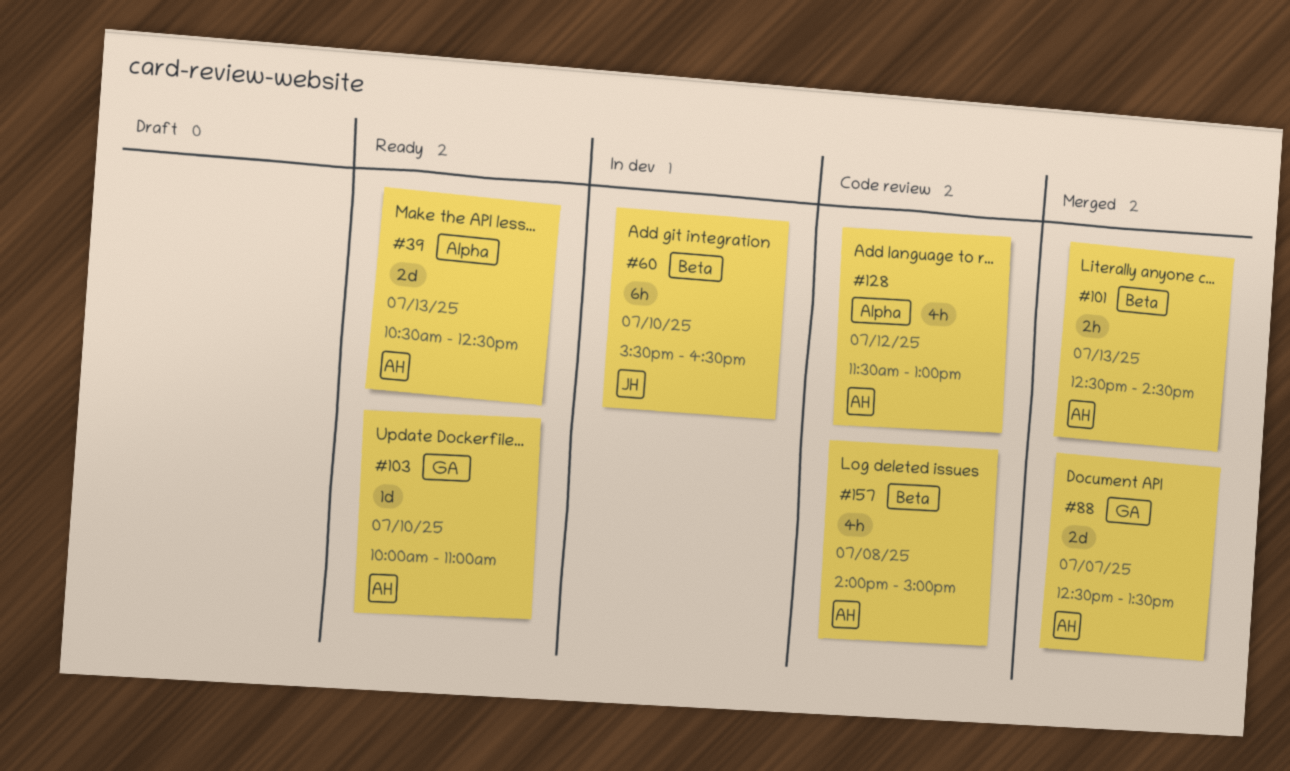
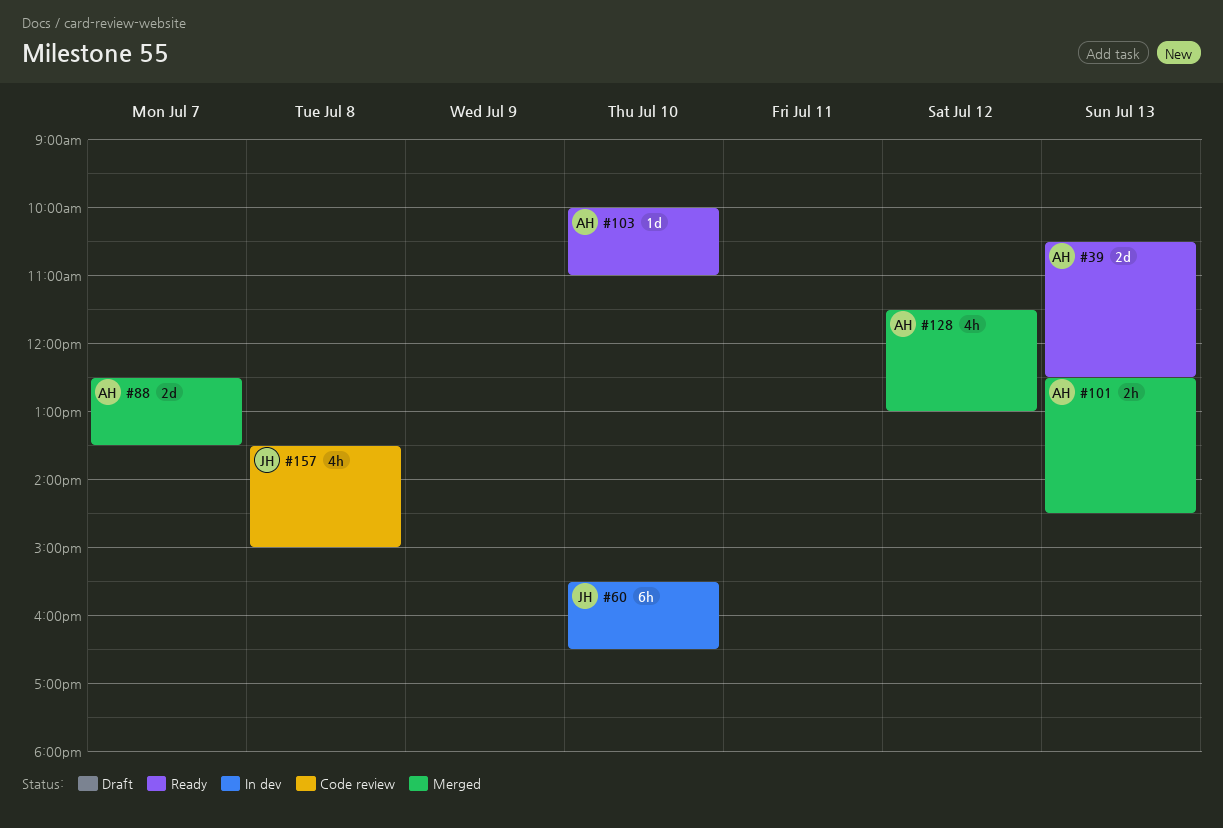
#128, status: Code review -> Merged
#157, owner: AH -> JH
#157, begins: 14:00 -> 13:30

